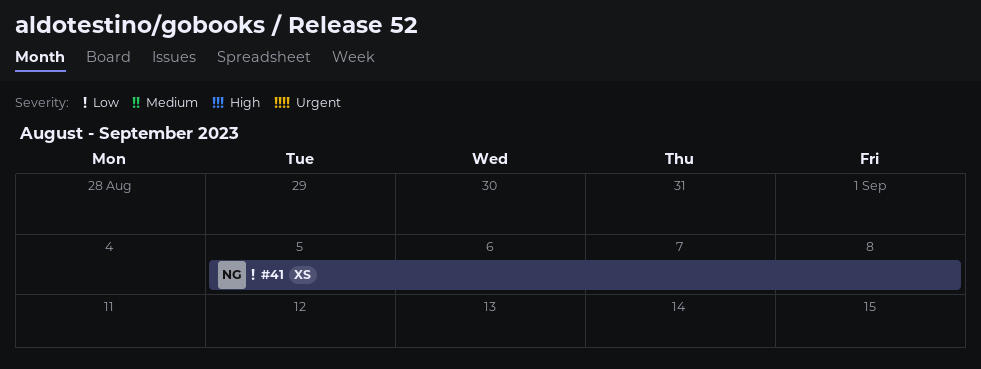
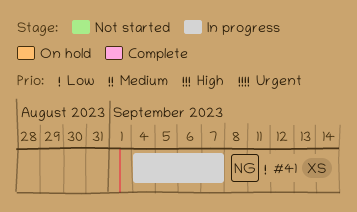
#41, start: Sep 5 -> Sep 4
#41, due: Sep 8 -> Sep 7

